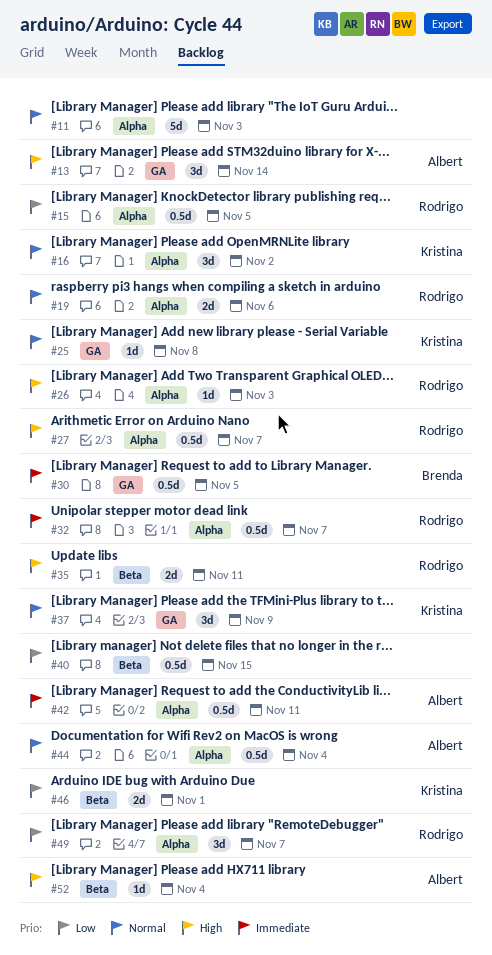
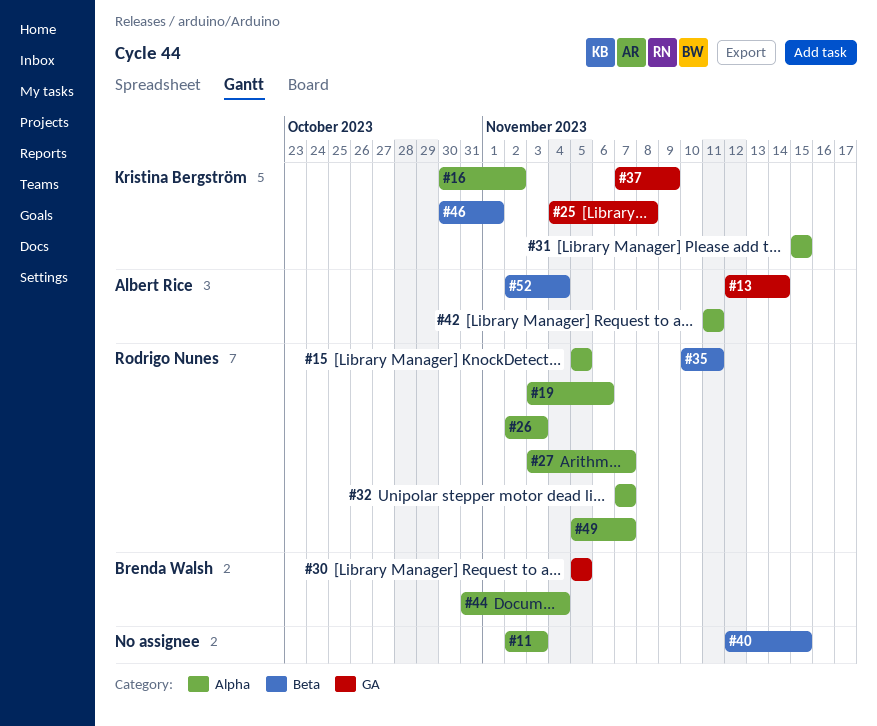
#31: none -> present
#44, owner: Albert Rice -> Brenda Walsh

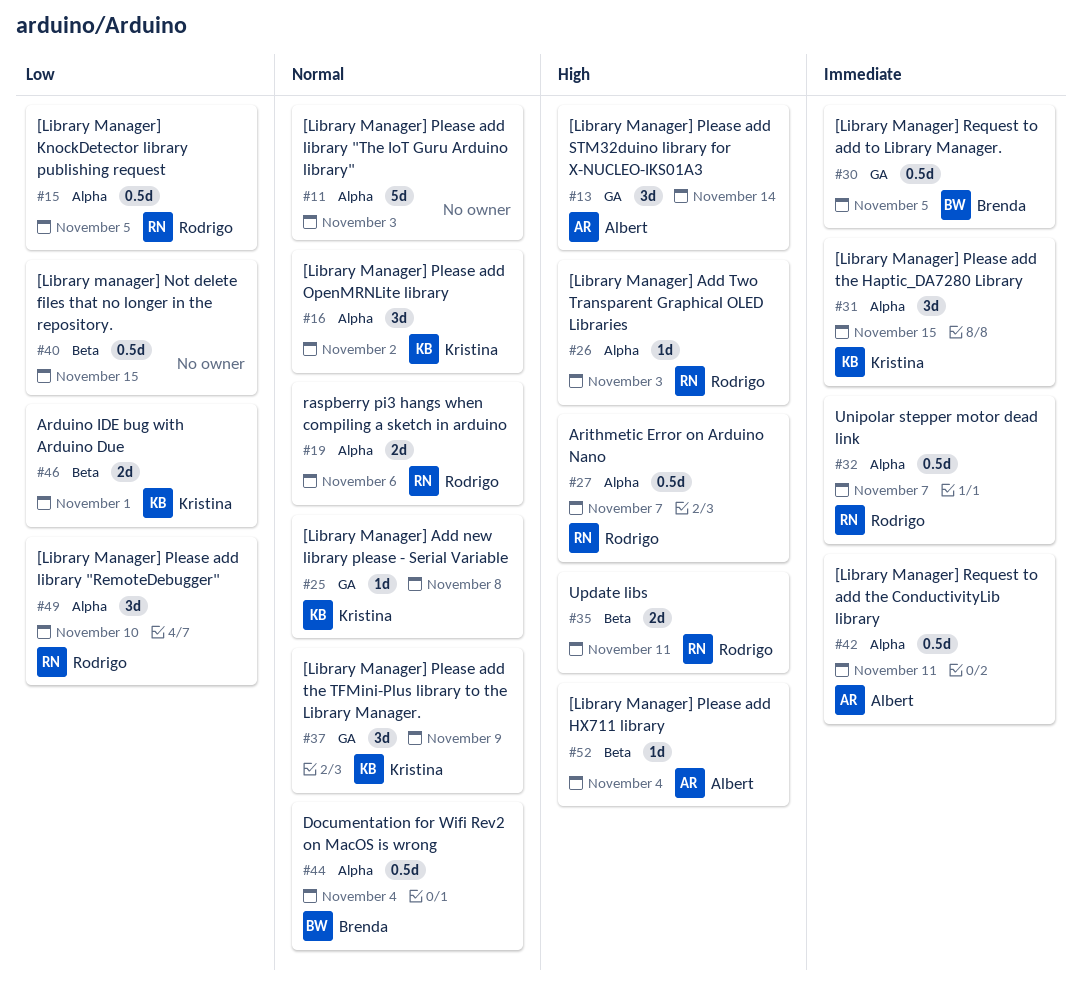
#49, due: Nov 7 -> Nov 10

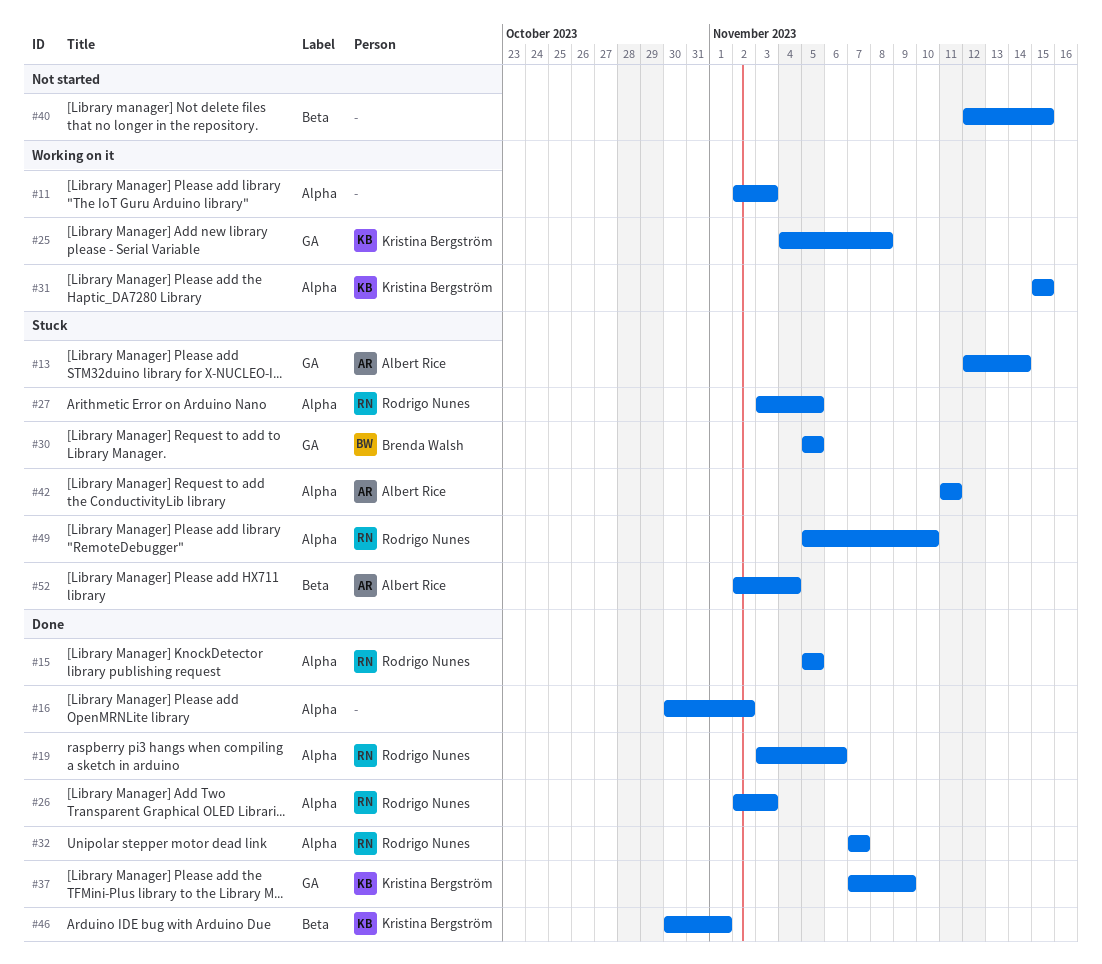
#16, owner: Kristina Bergström -> none
#27, due: Nov 7 -> Nov 5
#35: present -> none
#44: present -> none

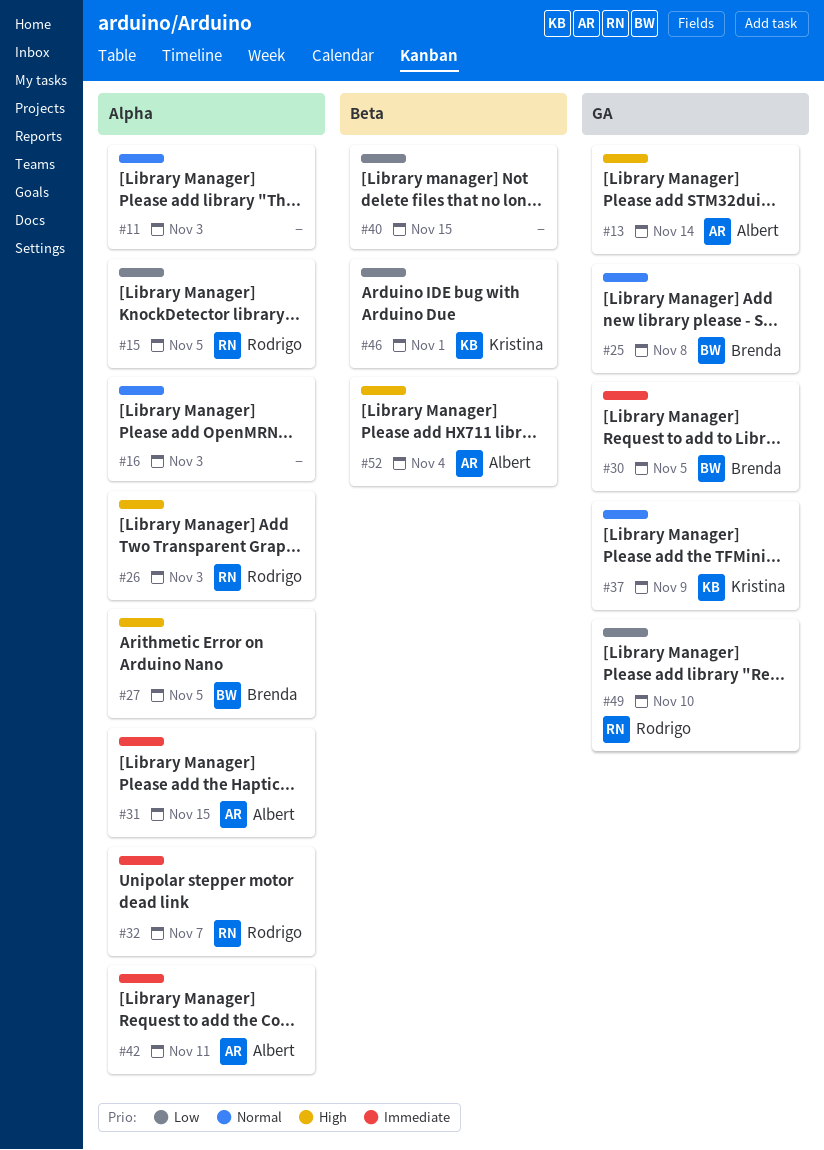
#16, due: Nov 2 -> Nov 3
#19: present -> none
#25, owner: Kristina Bergström -> Brenda Walsh
#27, owner: Rodrigo Nunes -> Brenda Walsh
#31, owner: Kristina Bergström -> Albert Rice
#49, label: Alpha -> GA

